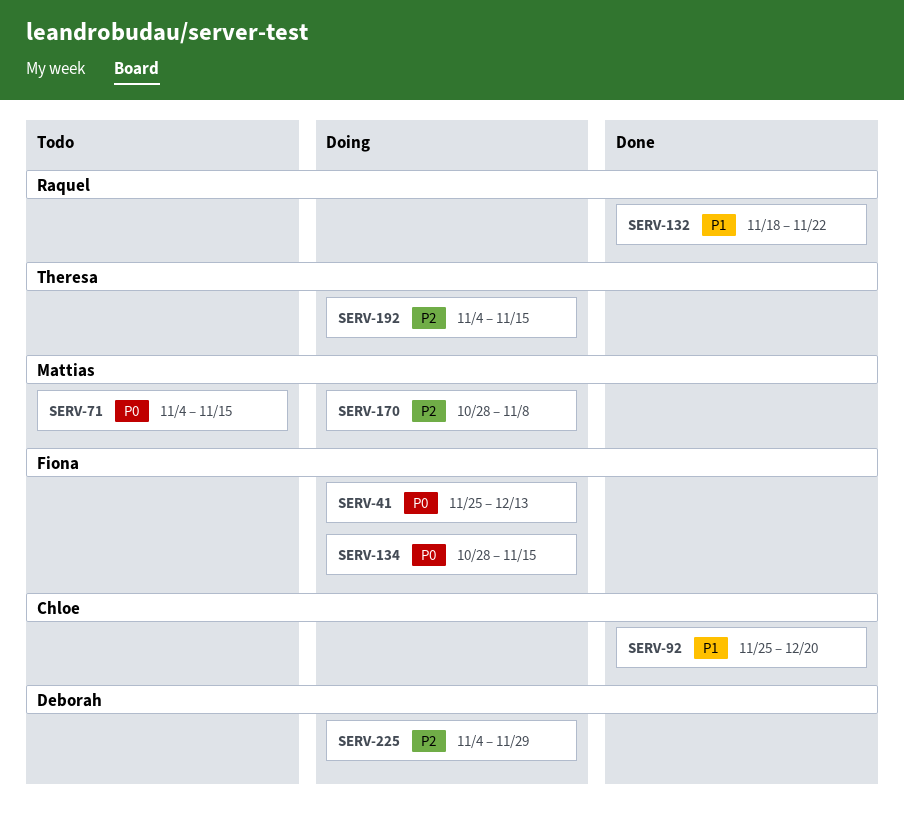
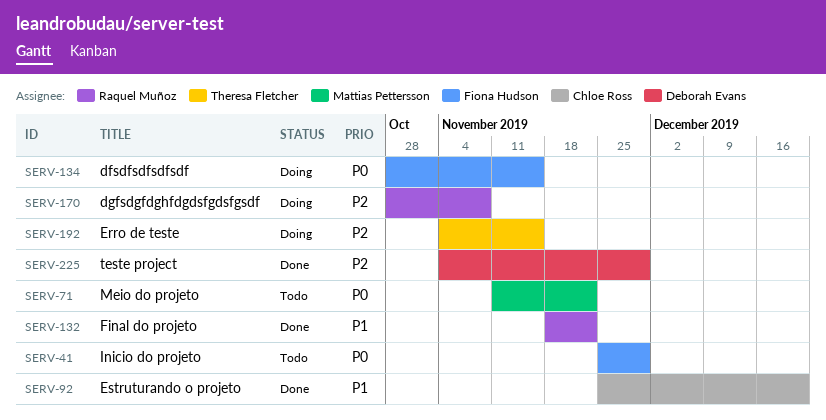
SERV-41, status: Doing -> Todo
SERV-41, due: Dec 13 -> Nov 29
SERV-71, start: Nov 4 -> Nov 11
SERV-71, due: Nov 15 -> Nov 22
SERV-170, owner: Mattias Pettersson -> Raquel Muñoz
SERV-225, status: Doing -> Done

